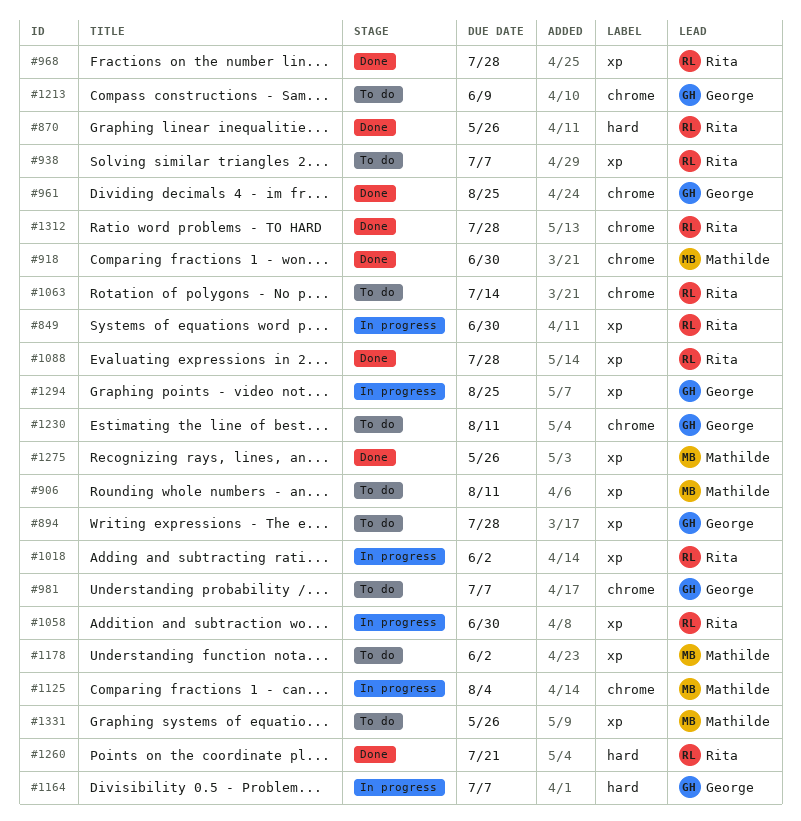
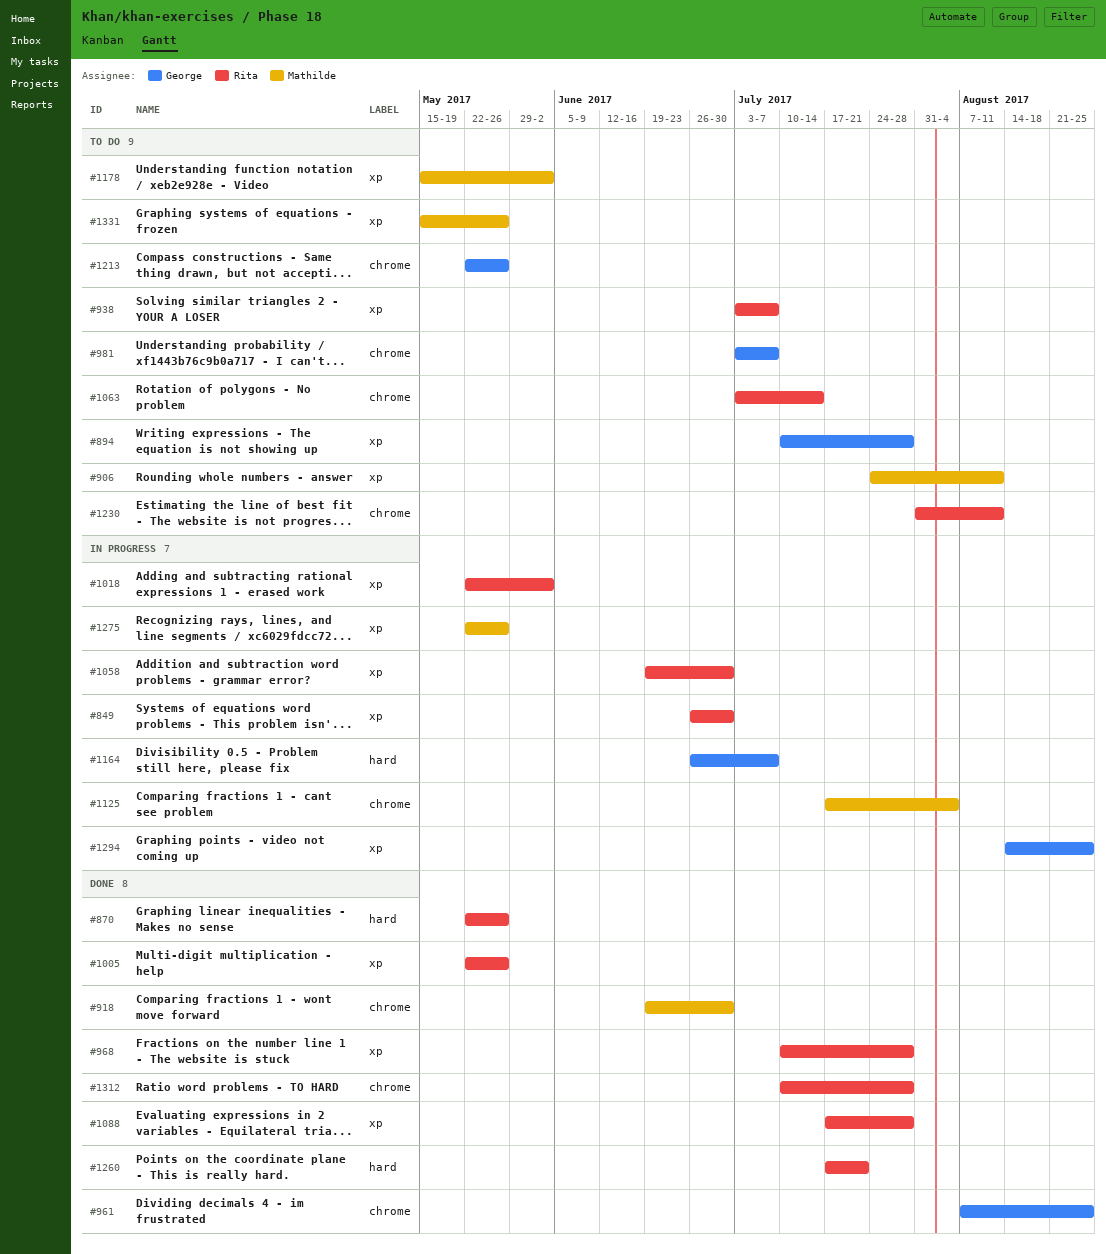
#1005: none -> present
#1213, due: Jun 9 -> May 26
#1230, owner: George -> Rita
#1275, status: Done -> In progress

